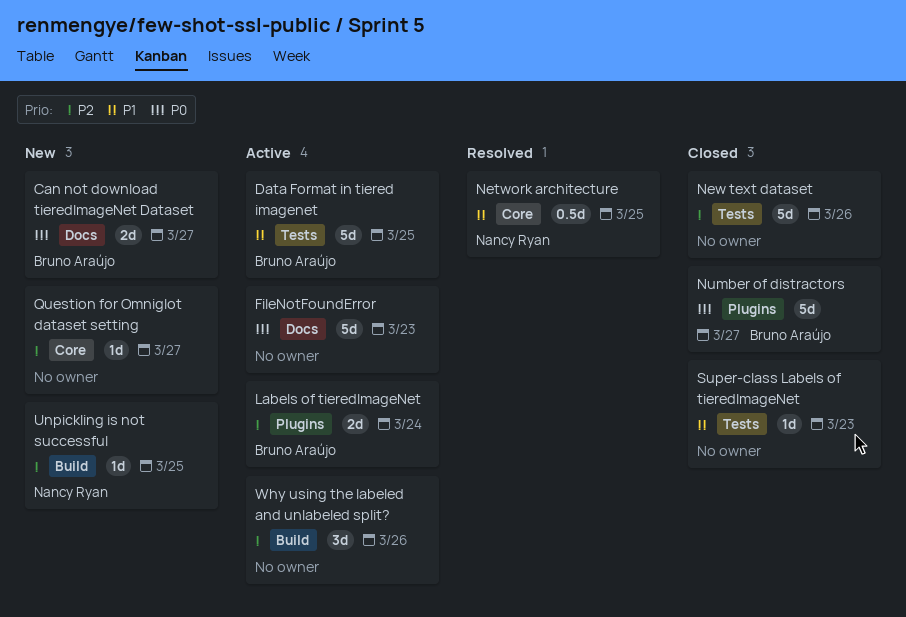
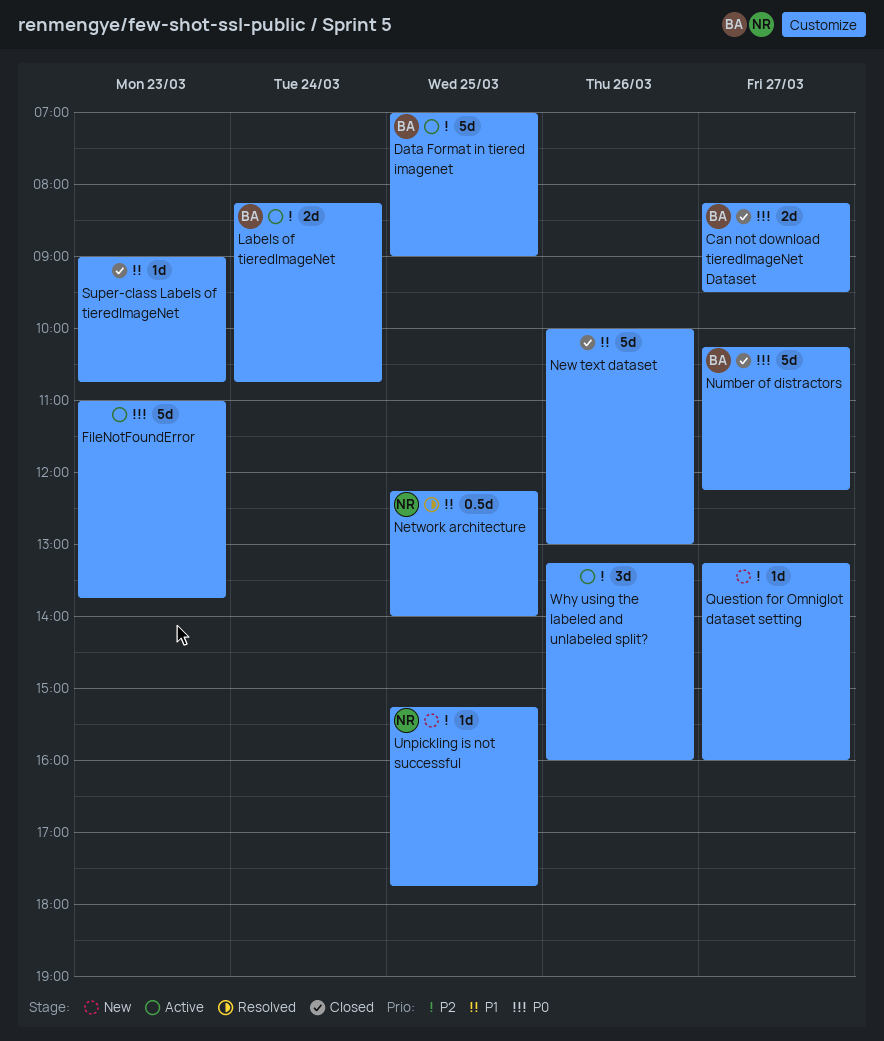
Can not download tieredImageNet Dataset, status: New -> Closed
Data Format in tiered imagenet, priority: P1 -> P2
New text dataset, priority: P2 -> P1

